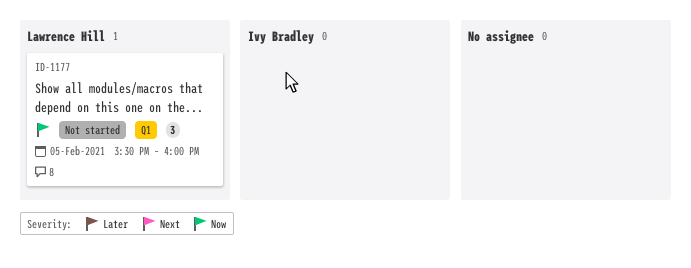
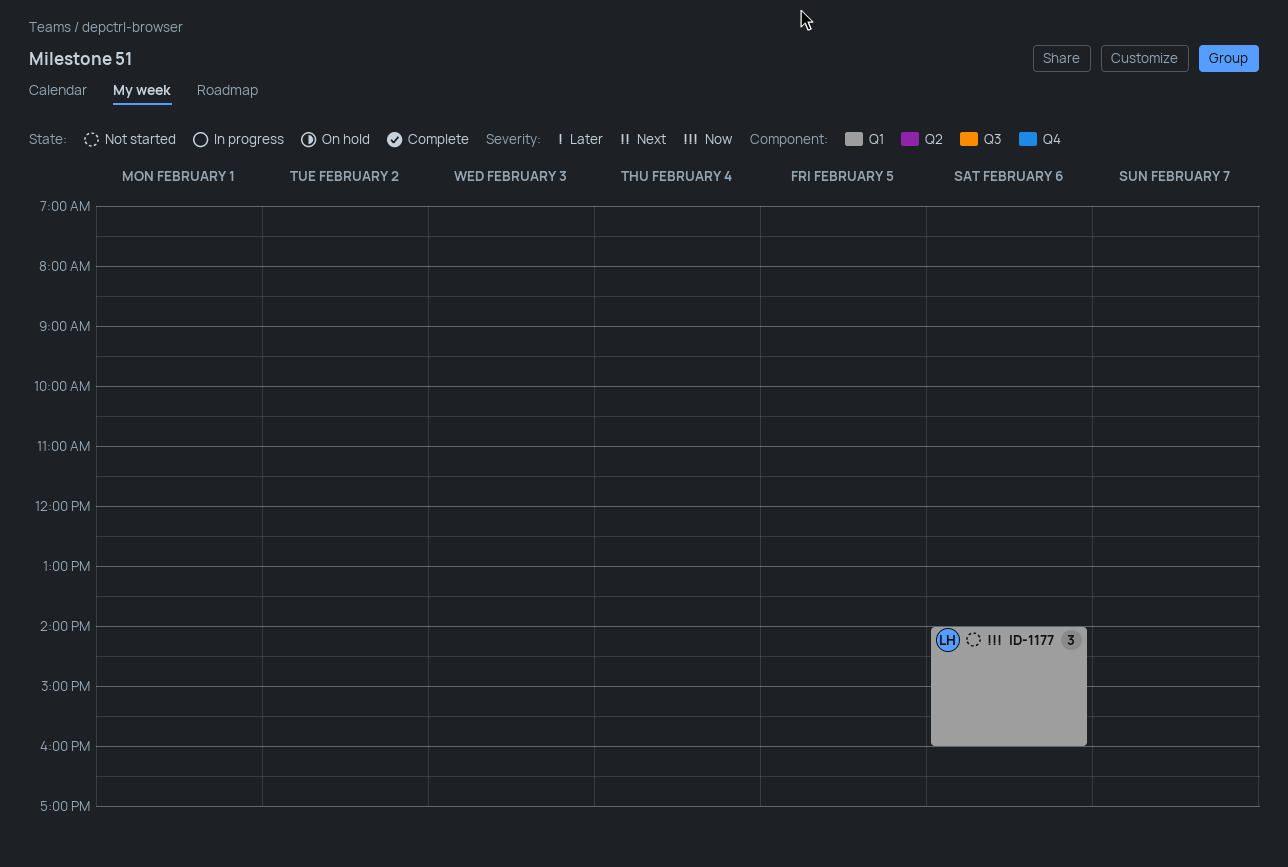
ID-1177, day: Feb 5 -> Feb 6
ID-1177, begins: 15:30 -> 14:00

